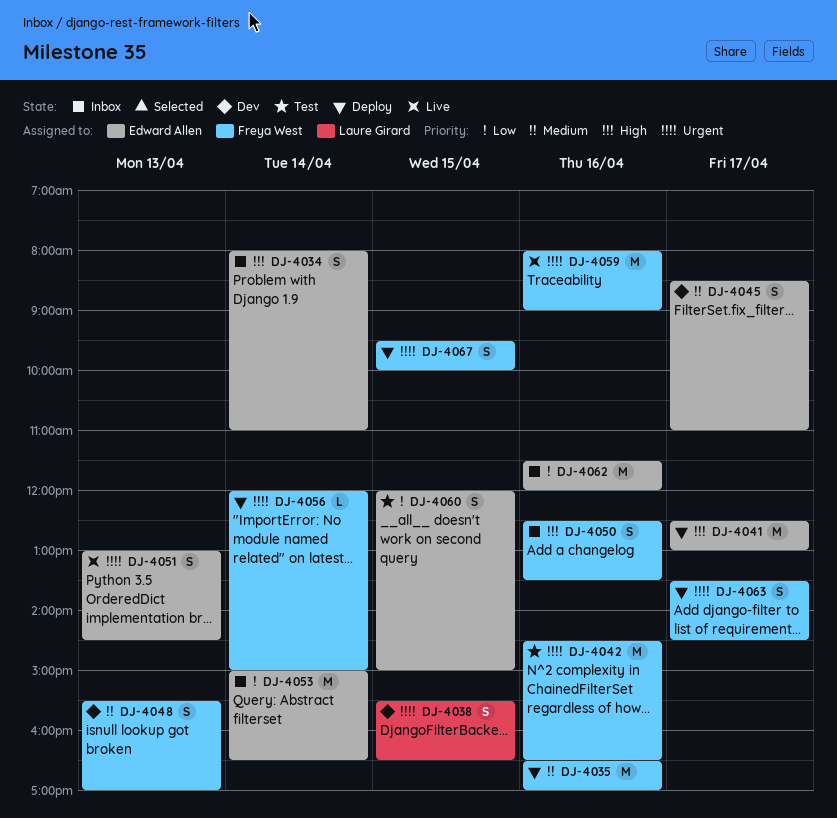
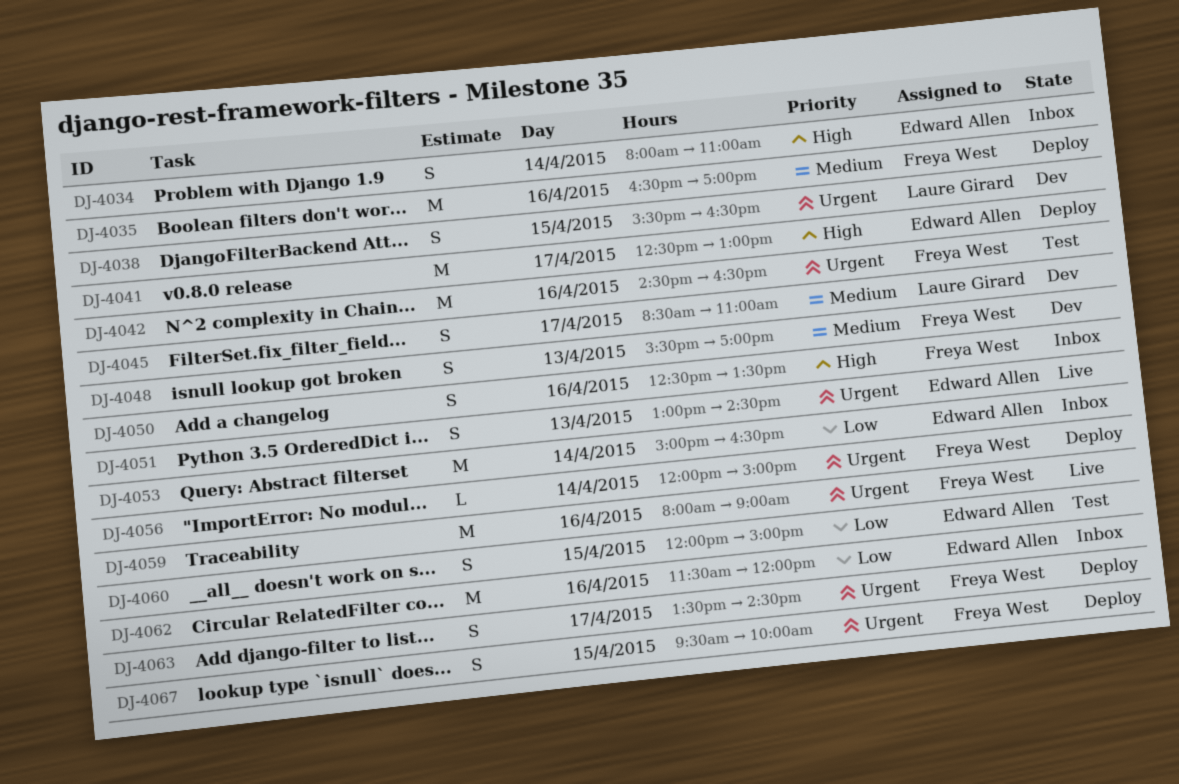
DJ-4045, owner: Edward Allen -> Laure Girard

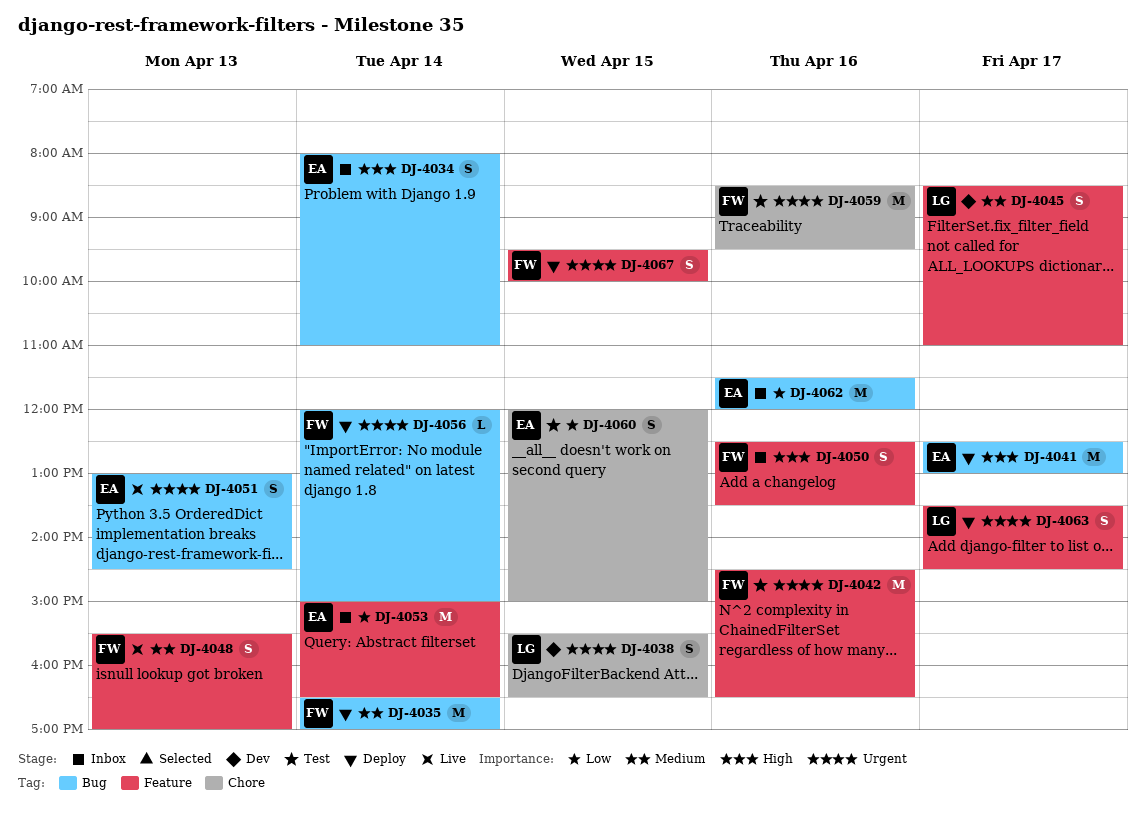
DJ-4035, day: Apr 16 -> Apr 14
DJ-4048, status: Dev -> Live
DJ-4059, status: Live -> Test
DJ-4059, begins: 08:00 -> 08:30
DJ-4059, ends: 09:00 -> 09:30
DJ-4063, owner: Freya West -> Laure Girard

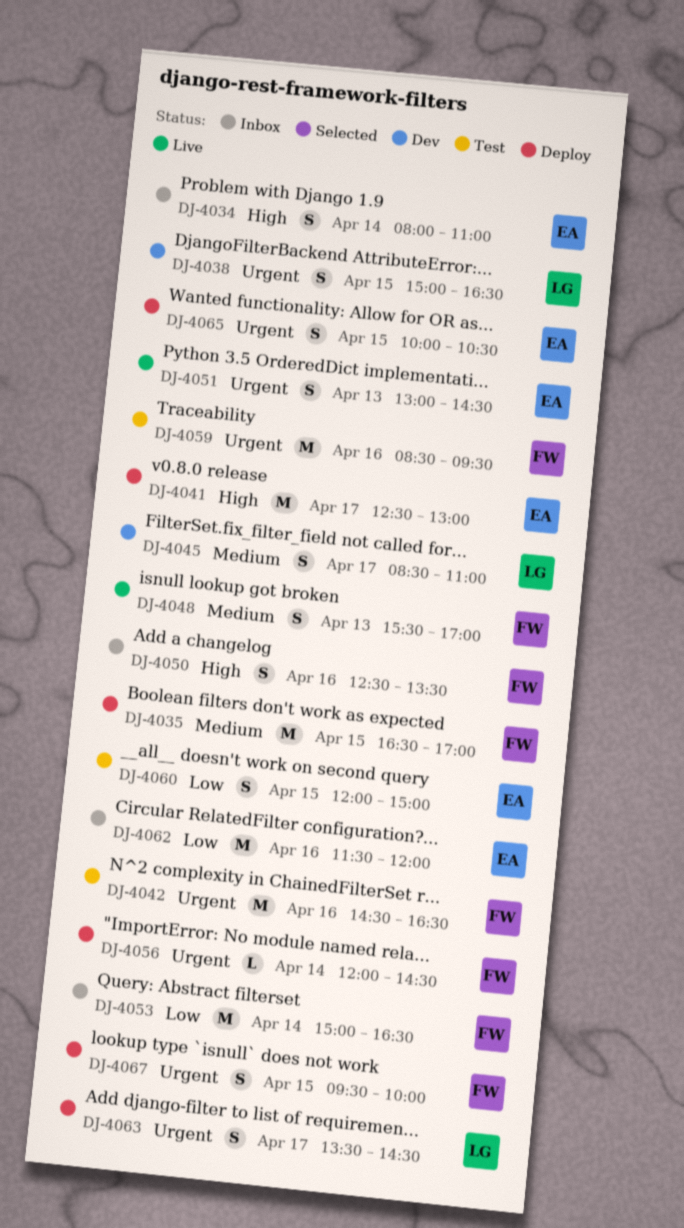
DJ-4035, day: Apr 14 -> Apr 15
DJ-4038, begins: 15:30 -> 15:00
DJ-4053, owner: EA -> FW
DJ-4056, ends: 15:00 -> 14:30
DJ-4065: none -> present

